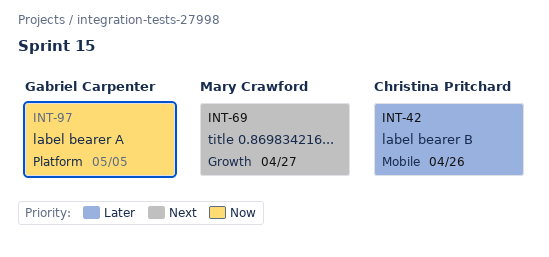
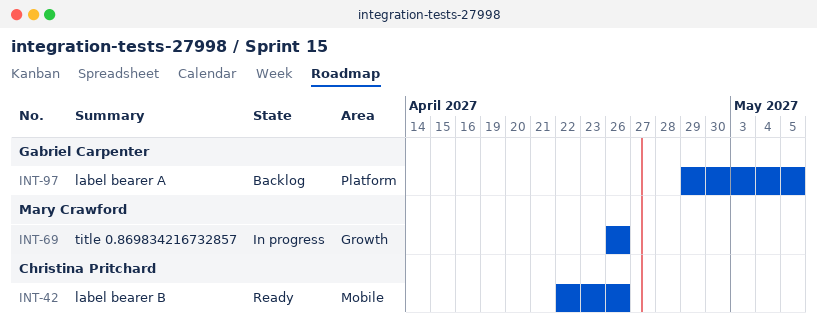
INT-69, due: Apr 27 -> Apr 26

